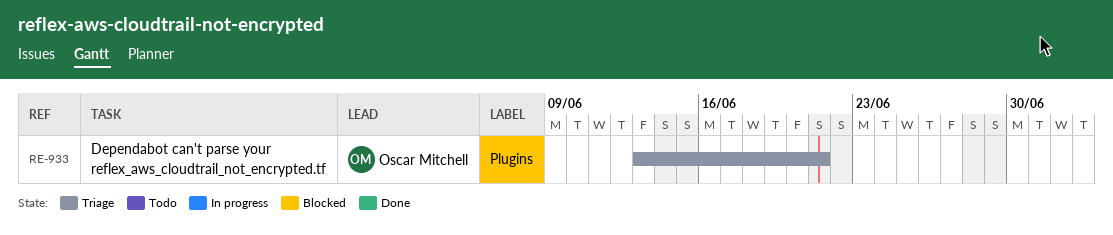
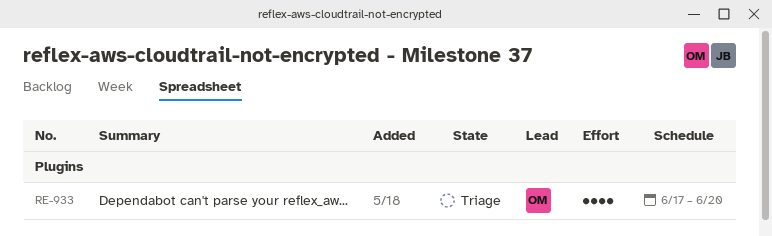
RE-933, start: Jun 13 -> Jun 17
RE-933, due: Jun 21 -> Jun 20

